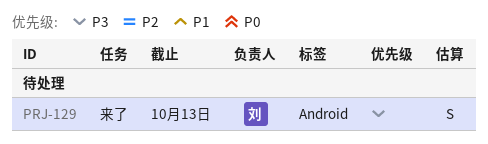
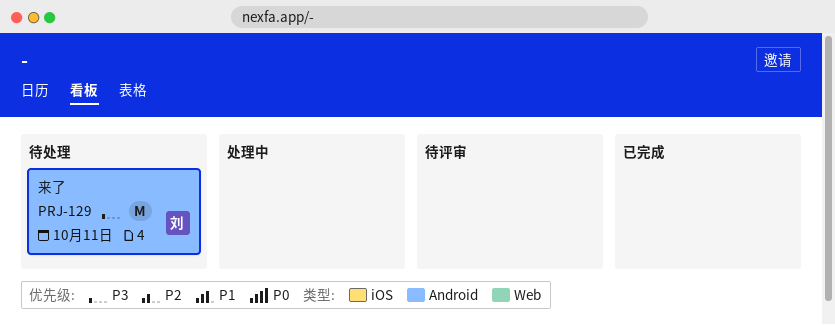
PRJ-129, estimate: S -> M
PRJ-129, due: Oct 13 -> Oct 11

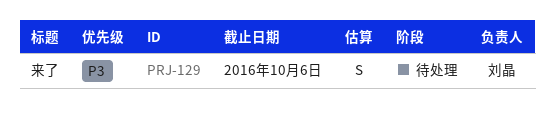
PRJ-129, estimate: M -> S
PRJ-129, due: Oct 11 -> Oct 6

